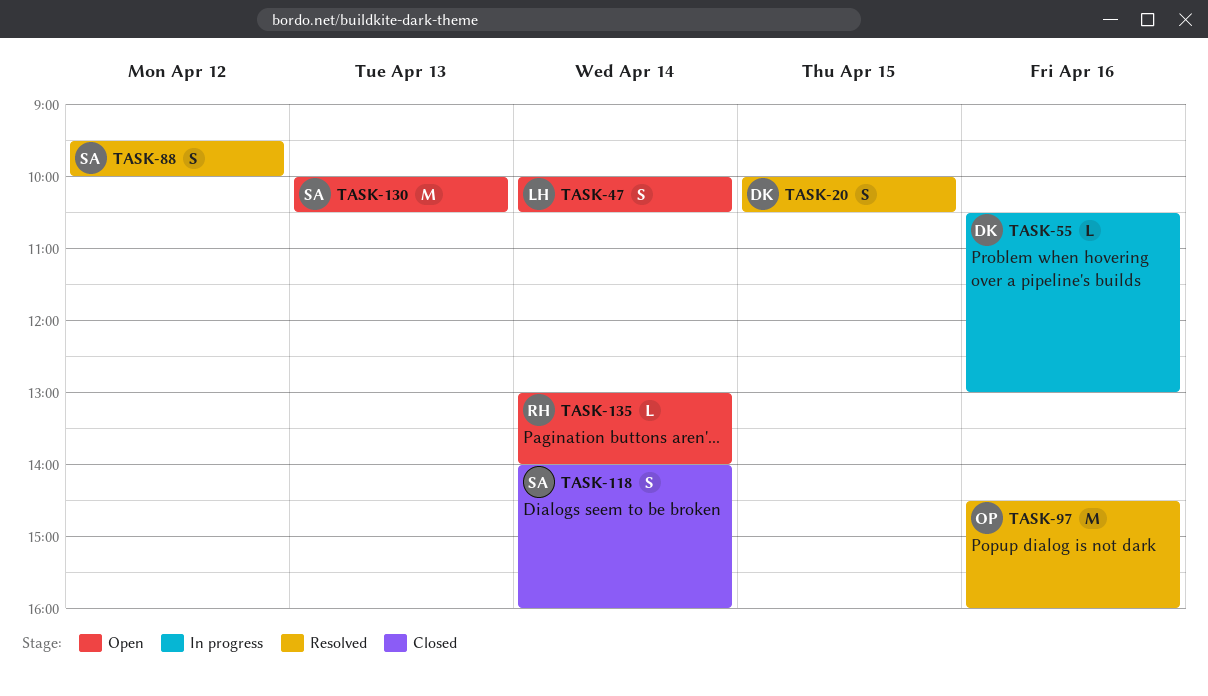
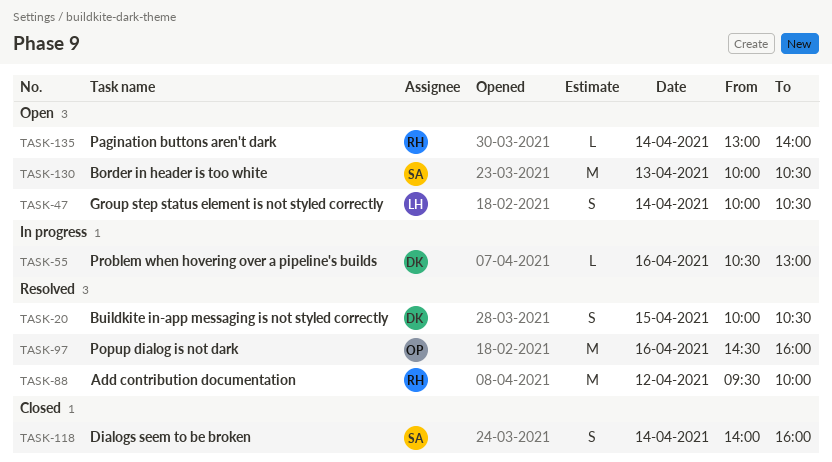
TASK-88, owner: SA -> RH
TASK-88, estimate: S -> M

